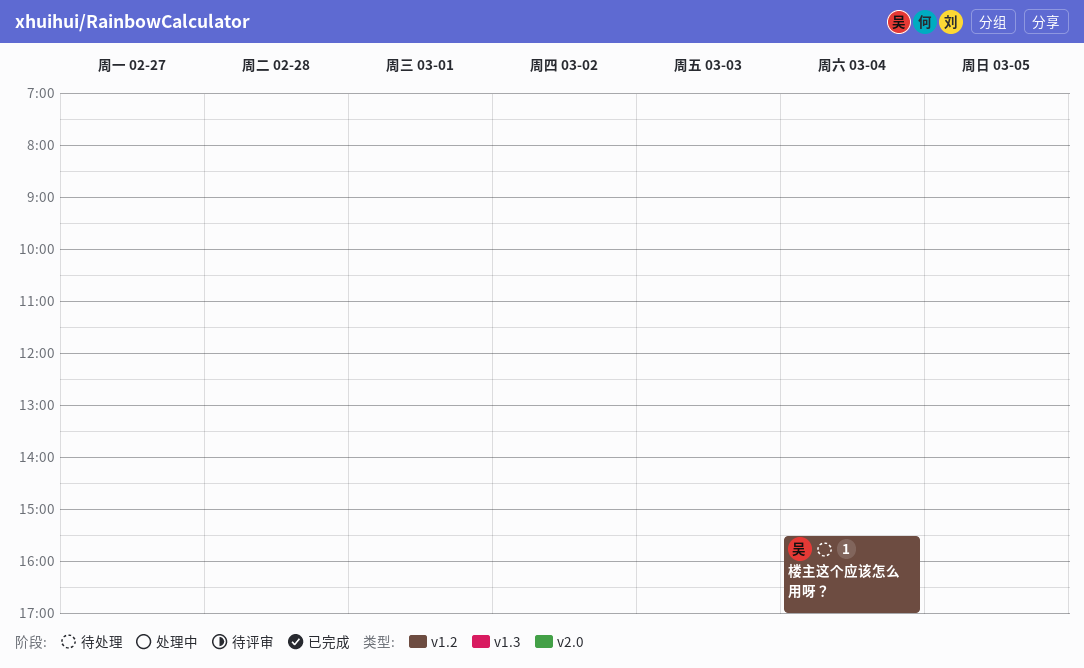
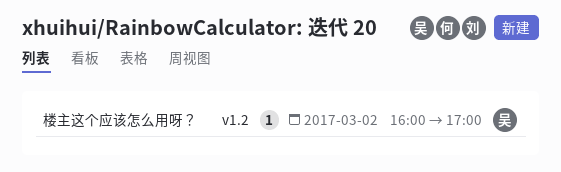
楼主这个应该怎么用呀？, day: Mar 4 -> Mar 2
楼主这个应该怎么用呀？, begins: 15:30 -> 16:00

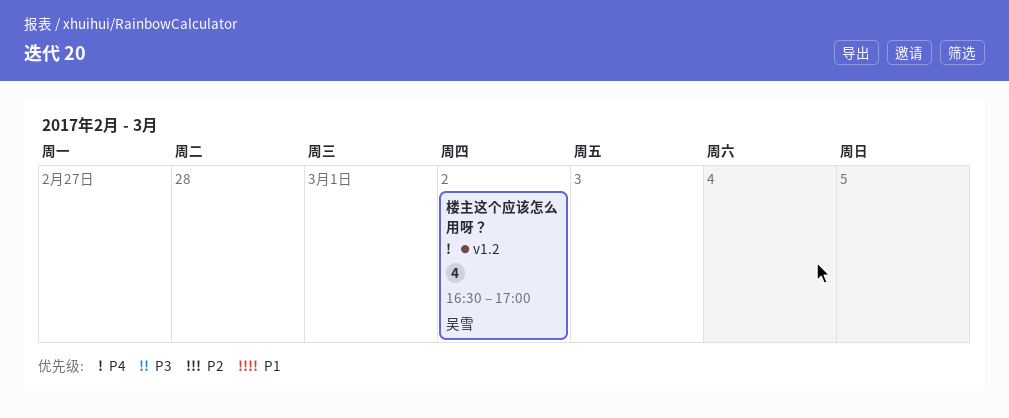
楼主这个应该怎么用呀？, estimate: 1 -> 4
楼主这个应该怎么用呀？, begins: 16:00 -> 16:30

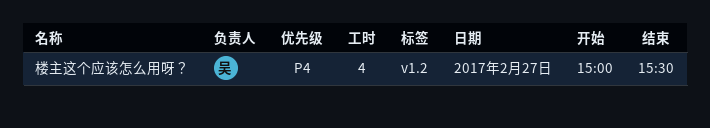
楼主这个应该怎么用呀？, day: Mar 2 -> Feb 27
楼主这个应该怎么用呀？, begins: 16:30 -> 15:00
楼主这个应该怎么用呀？, ends: 17:00 -> 15:30

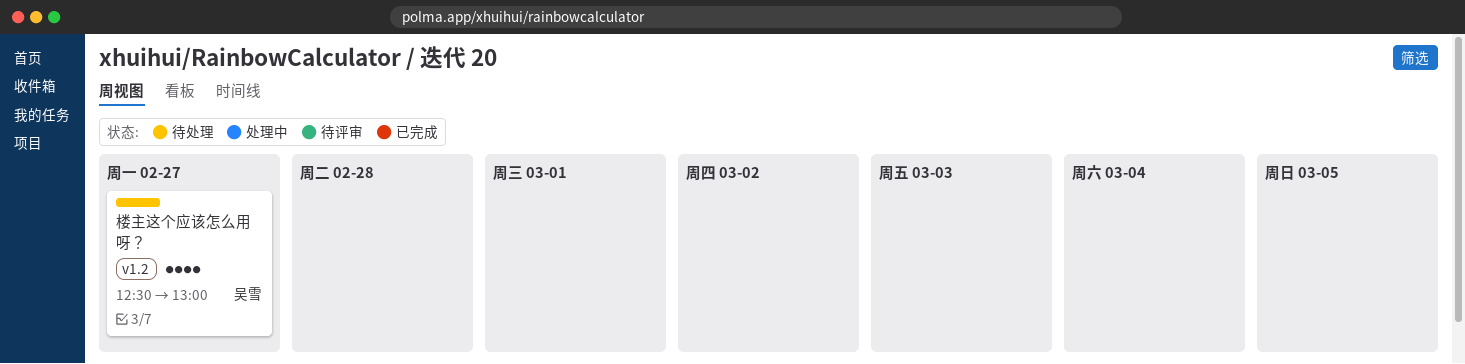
楼主这个应该怎么用呀？, begins: 15:00 -> 12:30
楼主这个应该怎么用呀？, ends: 15:30 -> 13:00

